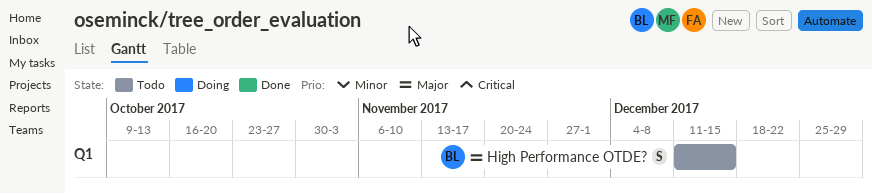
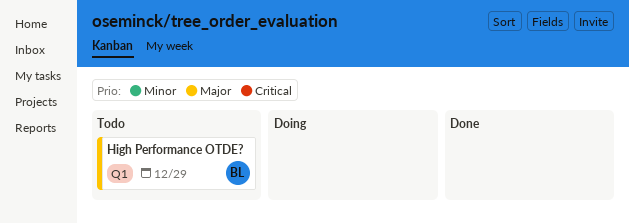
High Performance OTDE?, due: Dec 15 -> Dec 29

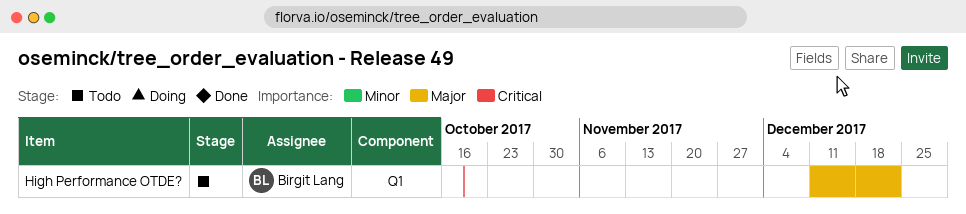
High Performance OTDE?, due: Dec 29 -> Dec 22

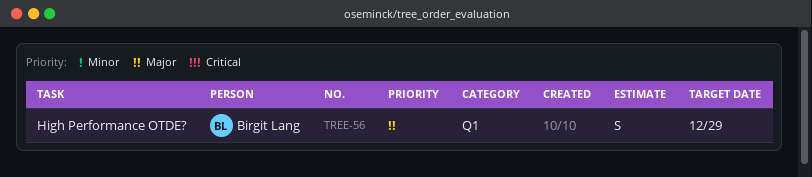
High Performance OTDE?, due: Dec 22 -> Dec 29

